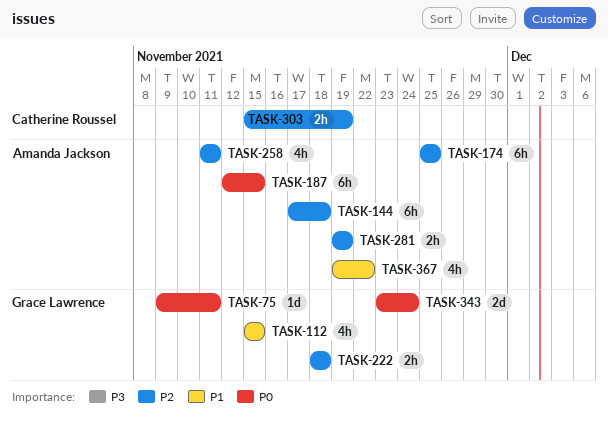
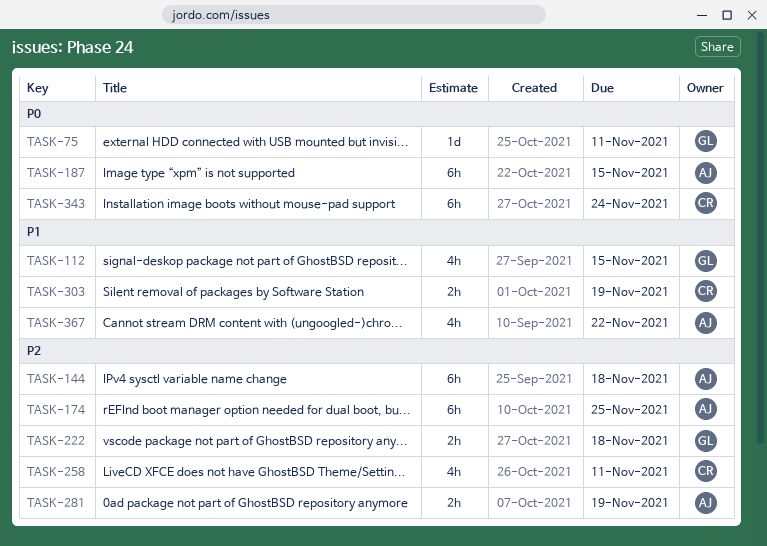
TASK-258, owner: Amanda Jackson -> Catherine Roussel
TASK-303, priority: P2 -> P1
TASK-343, owner: Grace Lawrence -> Catherine Roussel
TASK-343, estimate: 2d -> 6h

